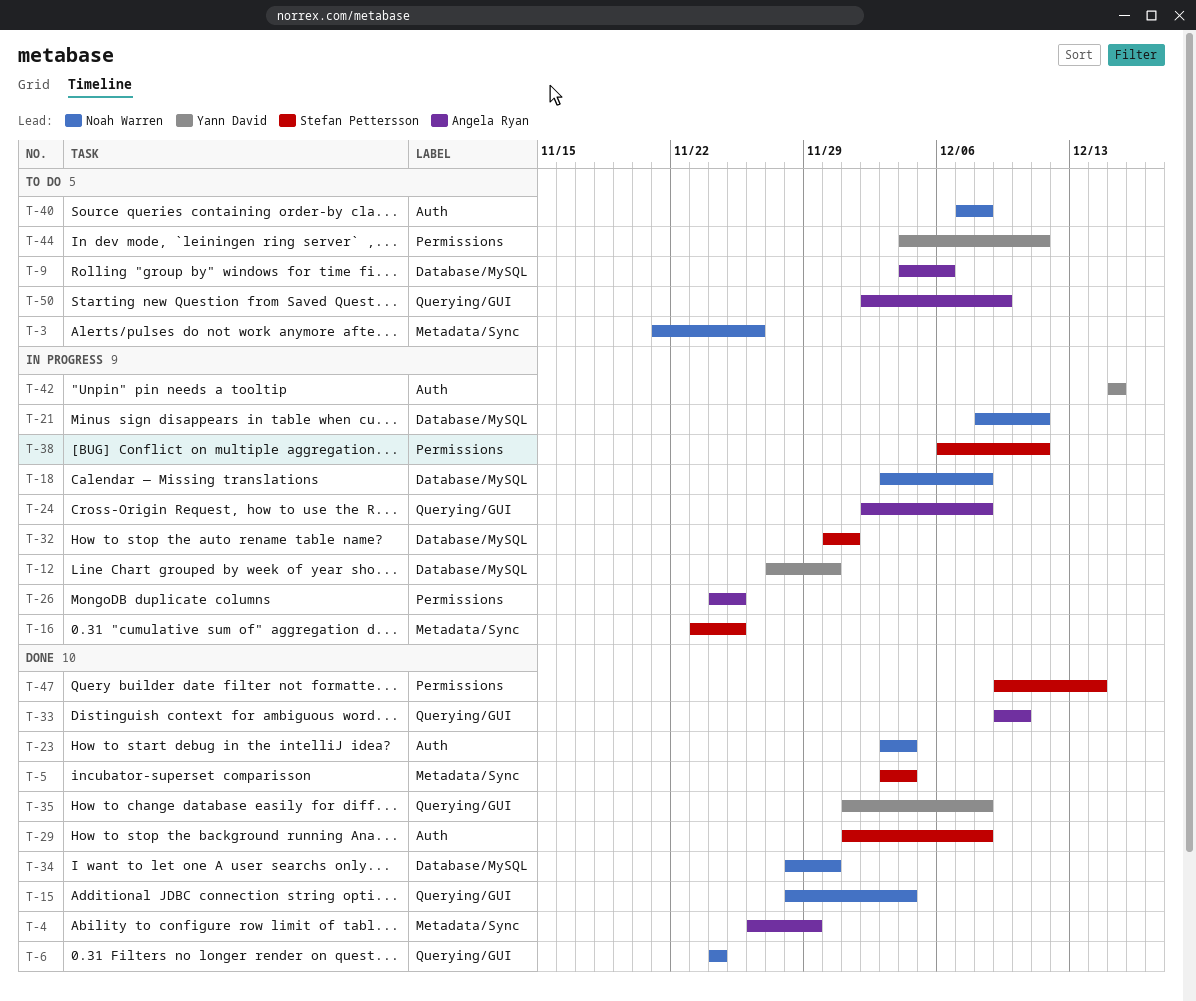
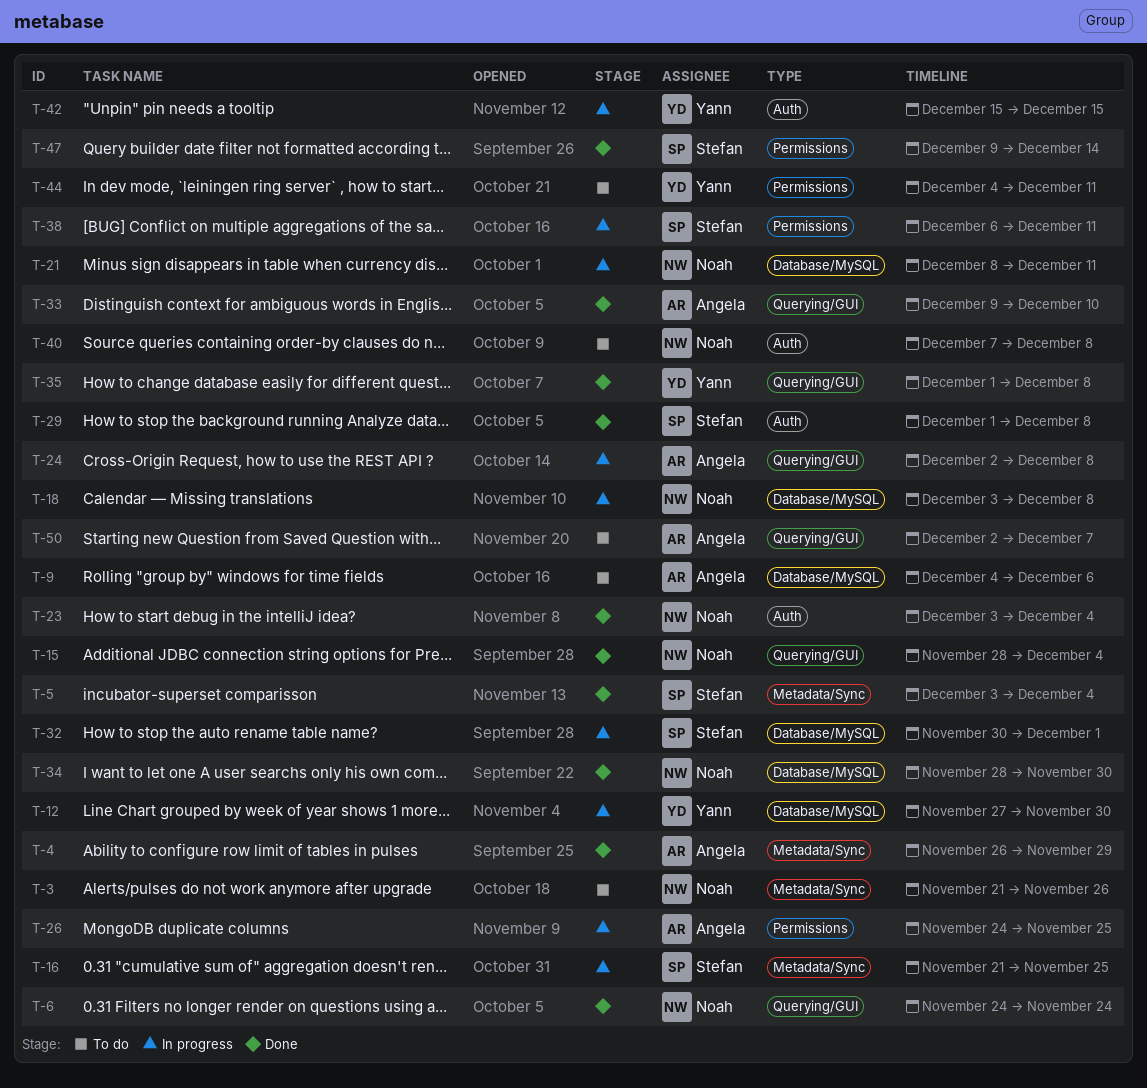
T-16, start: Nov 23 -> Nov 21
T-50, due: Dec 9 -> Dec 7

